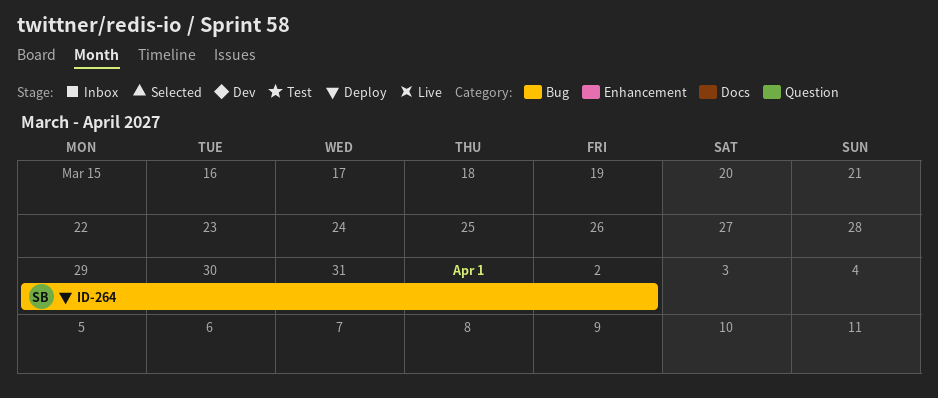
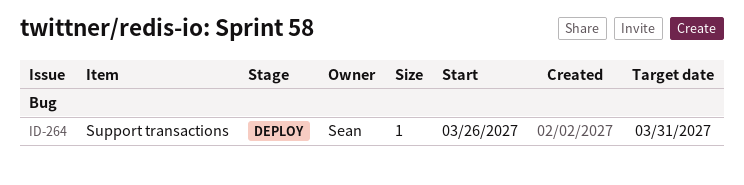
ID-264, start: Mar 29 -> Mar 26
ID-264, due: Apr 2 -> Mar 31

